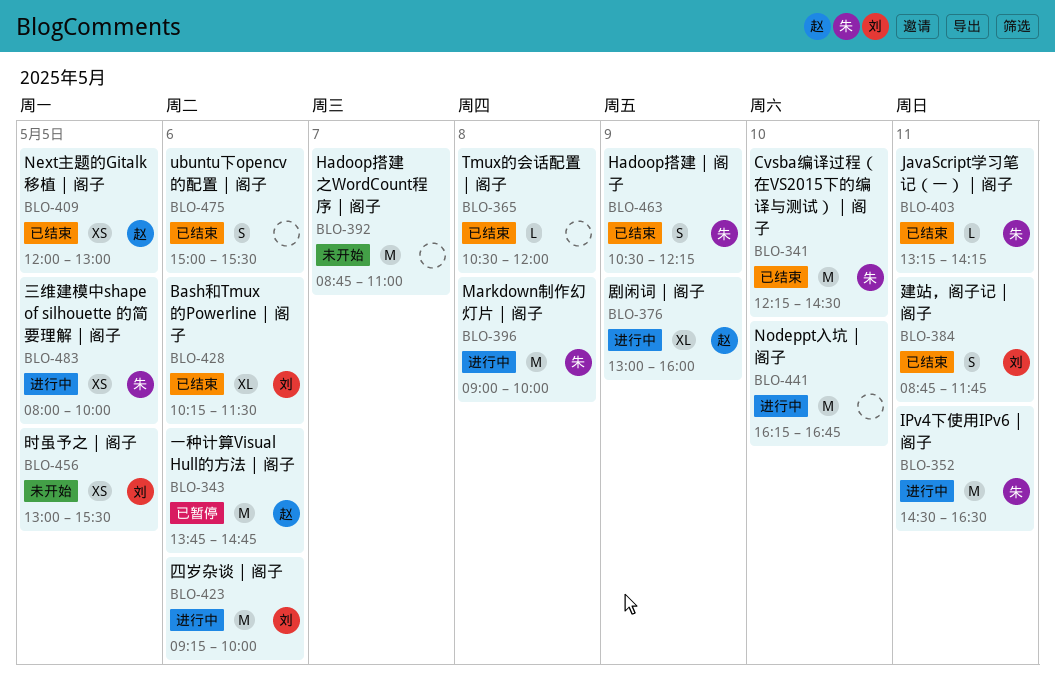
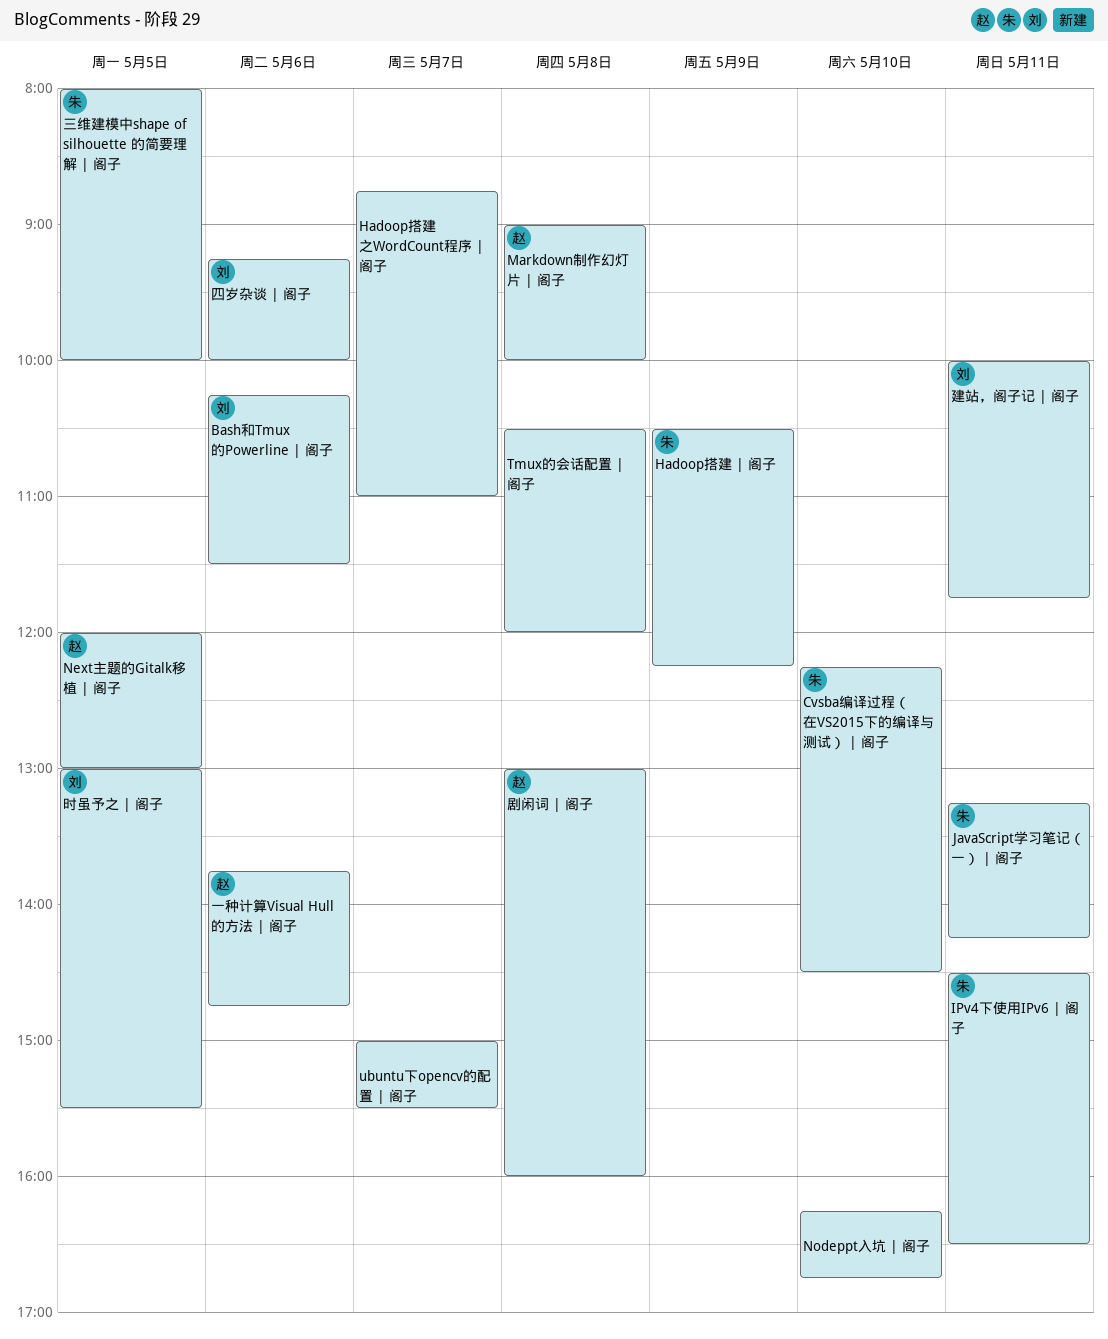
Markdown制作幻灯片 | 阁子, owner: 朱 -> 赵
ubuntu下opencv的配置 | 阁子, day: May 6 -> May 7
剧闲词 | 阁子, day: May 9 -> May 8
建站，阁子记 | 阁子, begins: 08:45 -> 10:00

